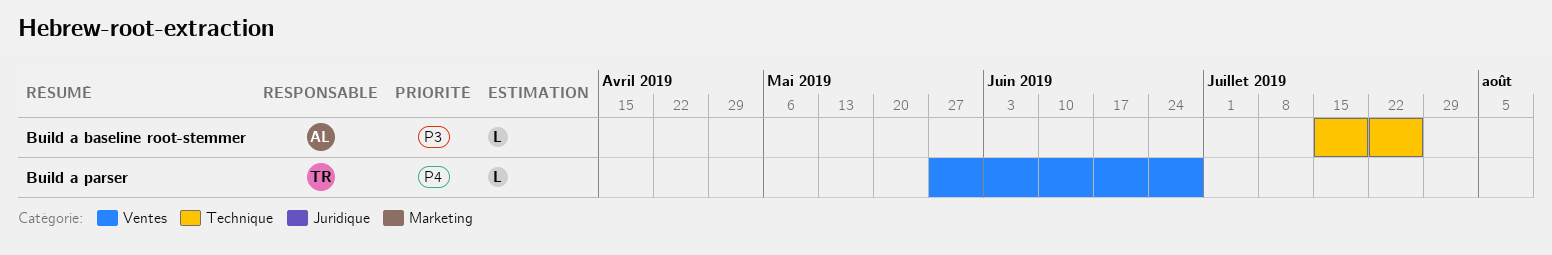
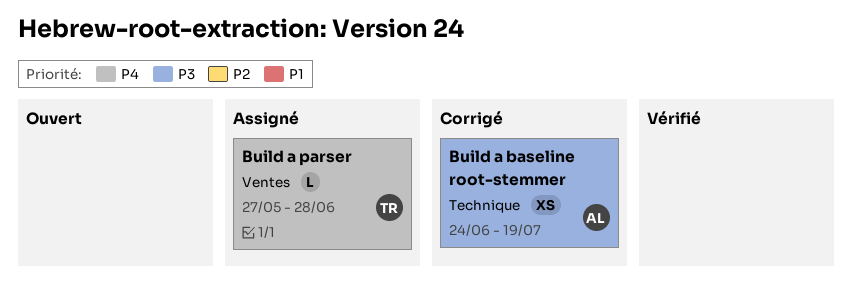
Build a baseline root-stemmer, estimate: L -> XS
Build a baseline root-stemmer, start: Jul 15 -> Jun 24
Build a baseline root-stemmer, due: Jul 26 -> Jul 19

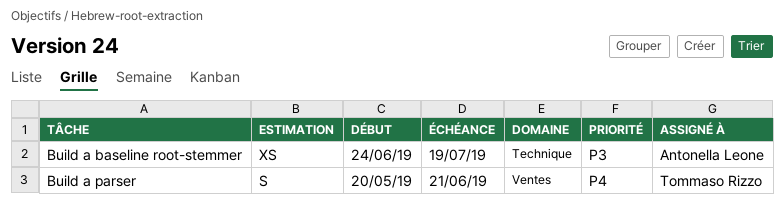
Build a parser, estimate: L -> S
Build a parser, start: May 27 -> May 20
Build a parser, due: Jun 28 -> Jun 21

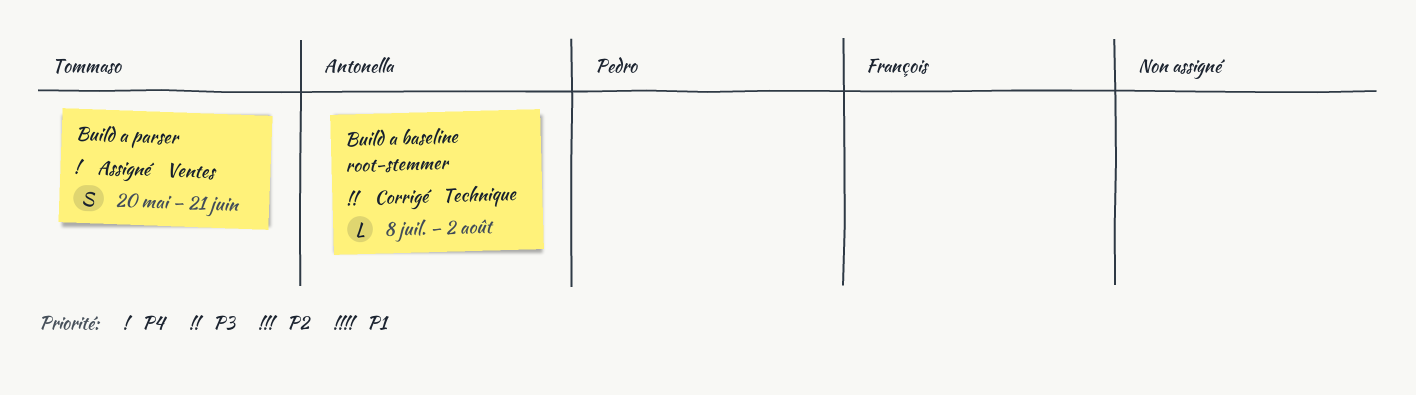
Build a baseline root-stemmer, estimate: XS -> L
Build a baseline root-stemmer, start: Jun 24 -> Jul 8
Build a baseline root-stemmer, due: Jul 19 -> Aug 2

